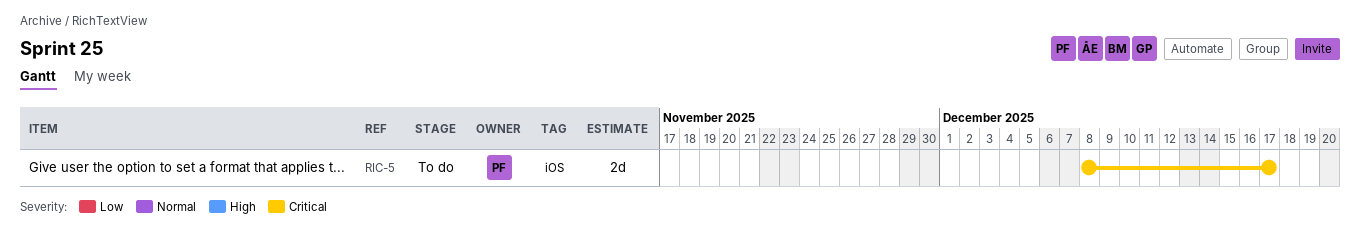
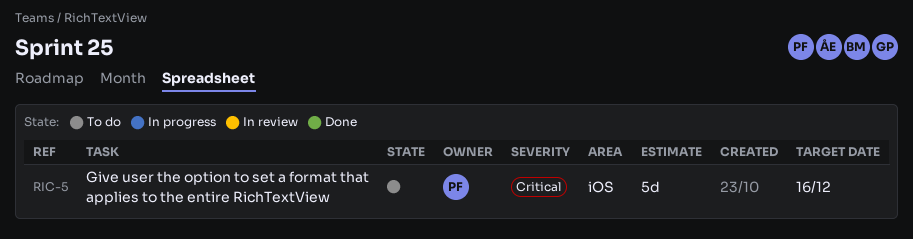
RIC-5, estimate: 2d -> 5d
RIC-5, due: Dec 17 -> Dec 16

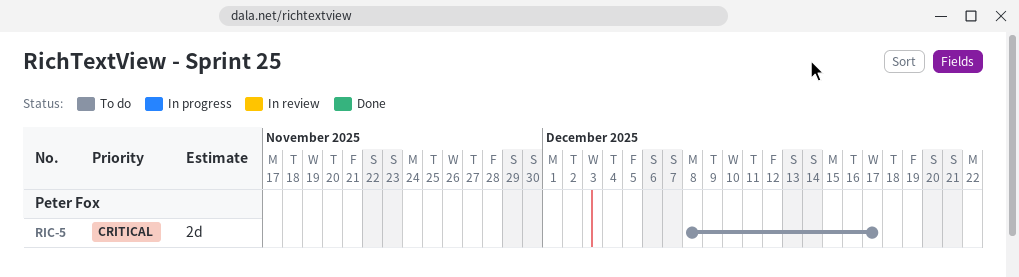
RIC-5, estimate: 5d -> 2d
RIC-5, due: Dec 16 -> Dec 17

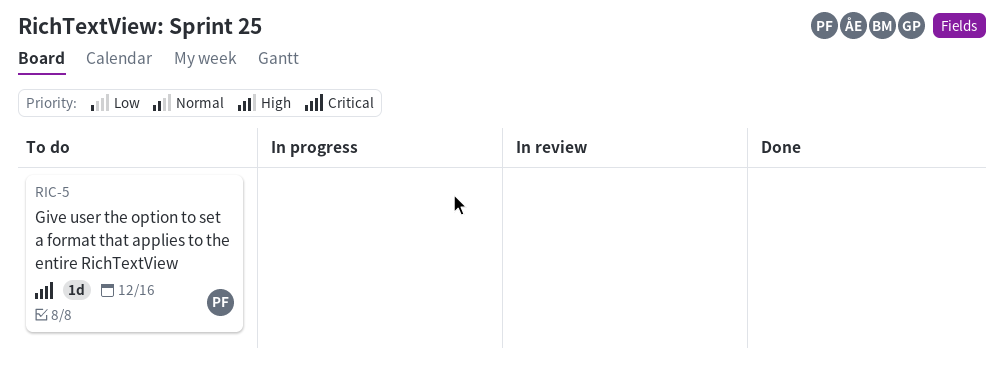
RIC-5, estimate: 2d -> 1d
RIC-5, due: Dec 17 -> Dec 16

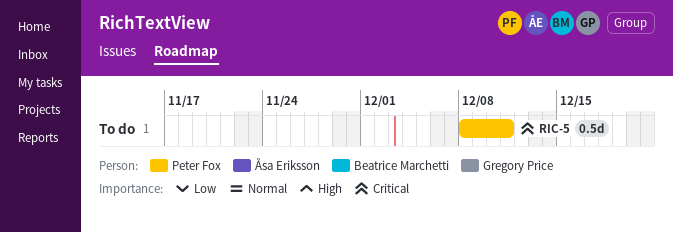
RIC-5, estimate: 1d -> 0.5d
RIC-5, due: Dec 16 -> Dec 11

